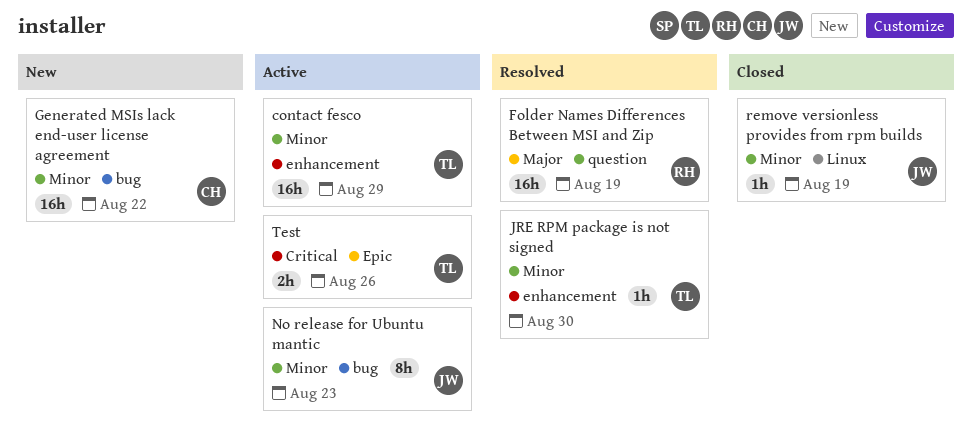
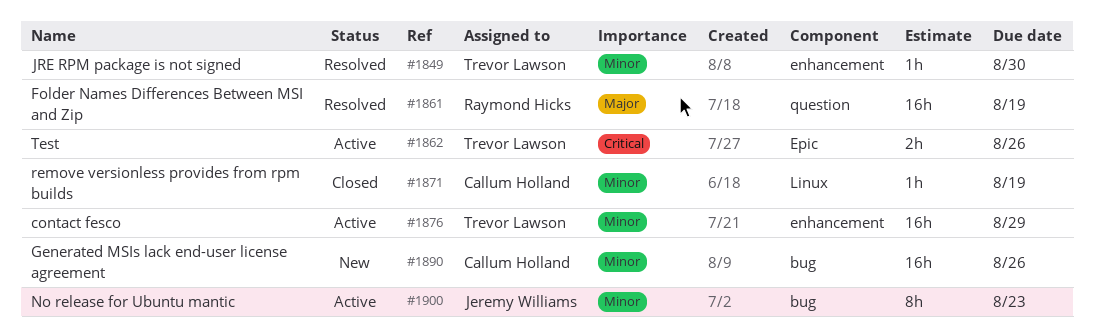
Generated MSIs lack end-user license agreement, due: Aug 22 -> Aug 26
remove versionless provides from rpm builds, owner: Jeremy Williams -> Callum Holland

